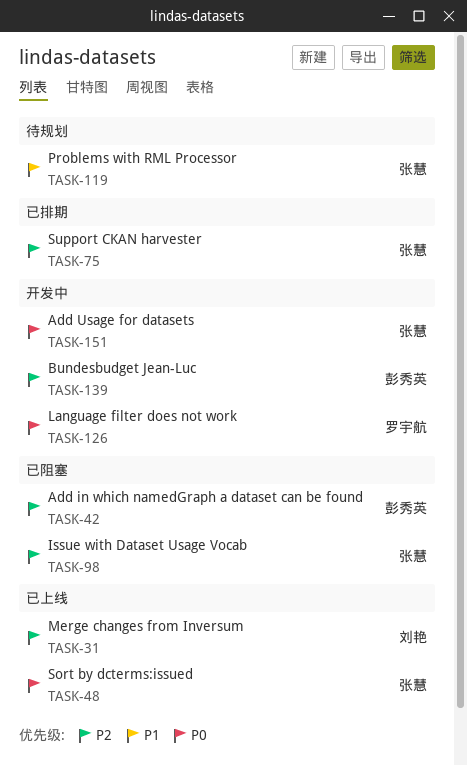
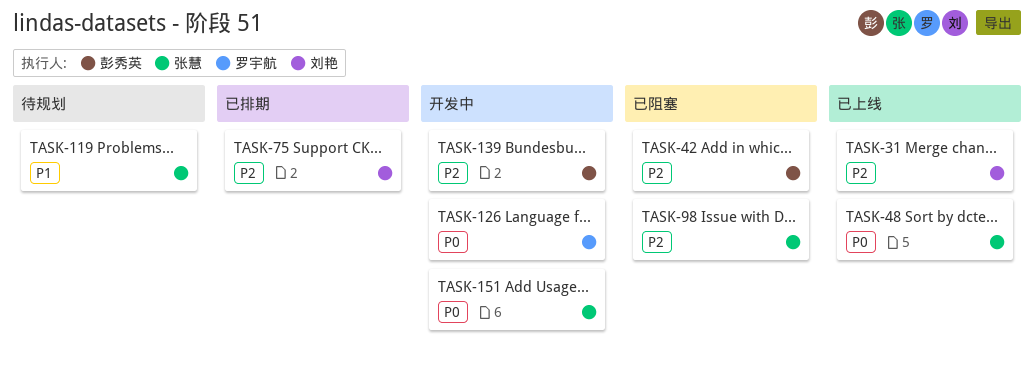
TASK-75, owner: 张慧 -> 刘艳

